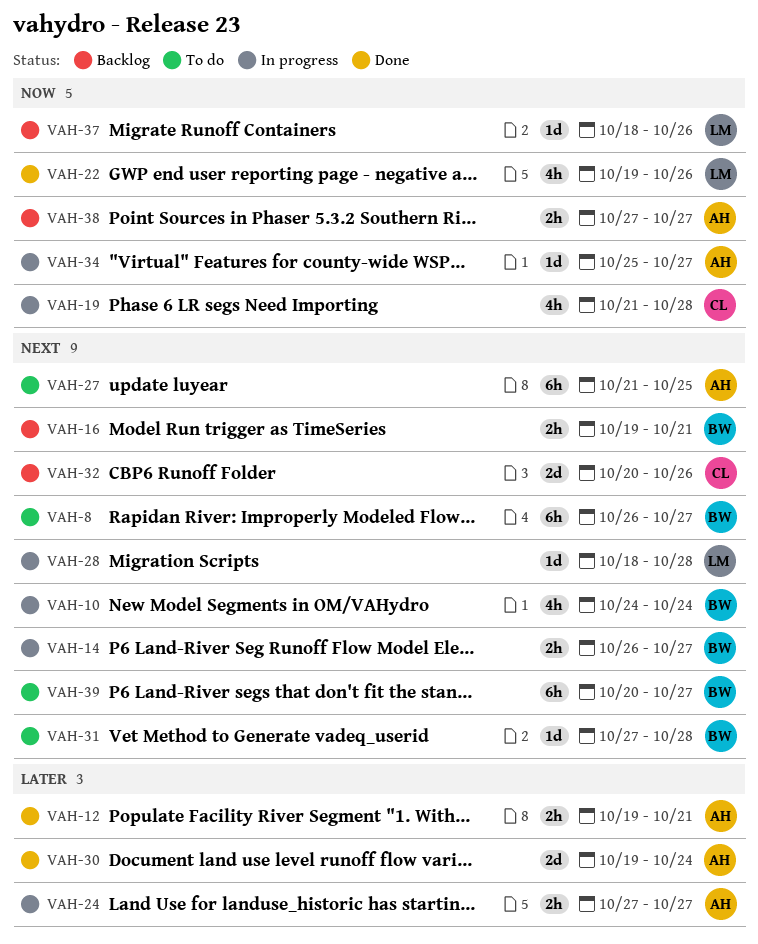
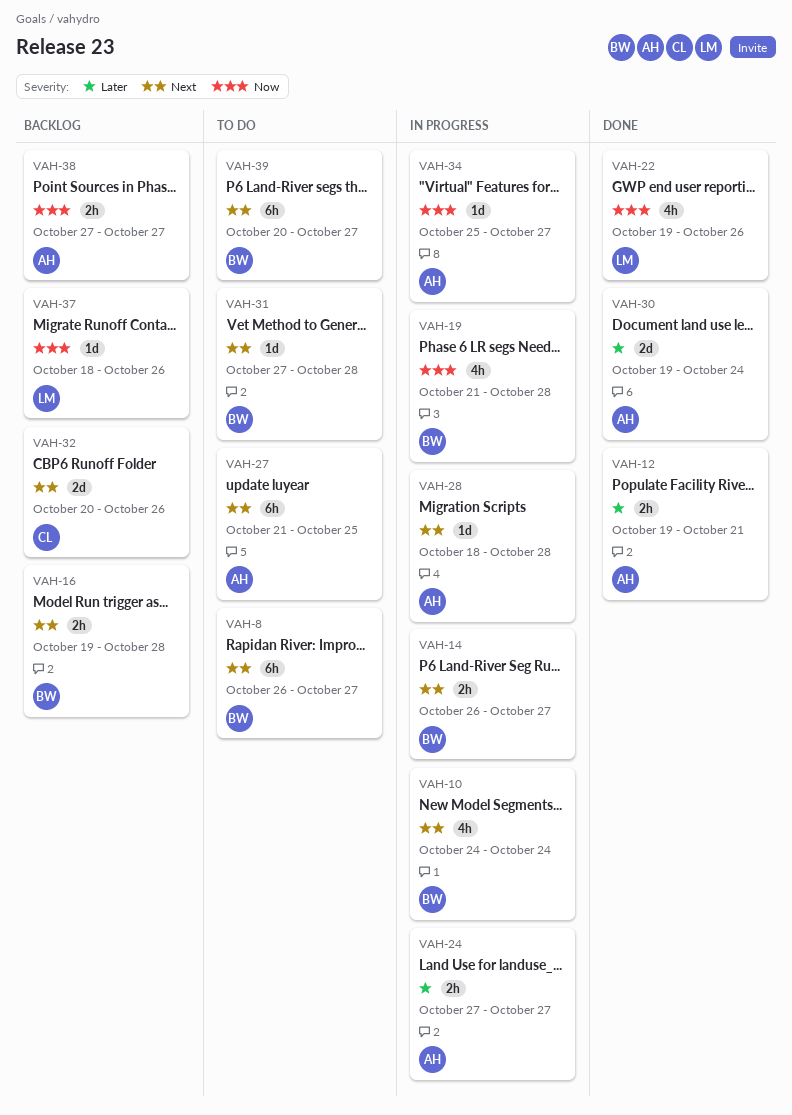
VAH-16, due: Oct 21 -> Oct 28
VAH-19, owner: CL -> BW
VAH-28, owner: LM -> AH

